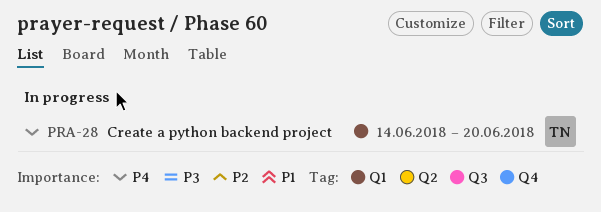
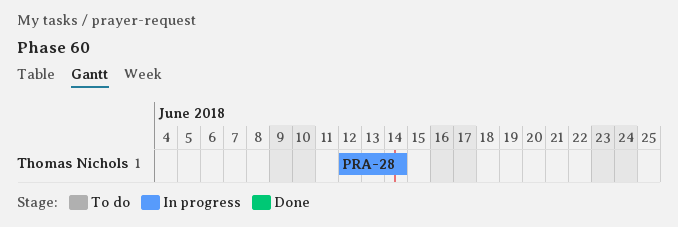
PRA-28, start: Jun 14 -> Jun 12
PRA-28, due: Jun 20 -> Jun 14

